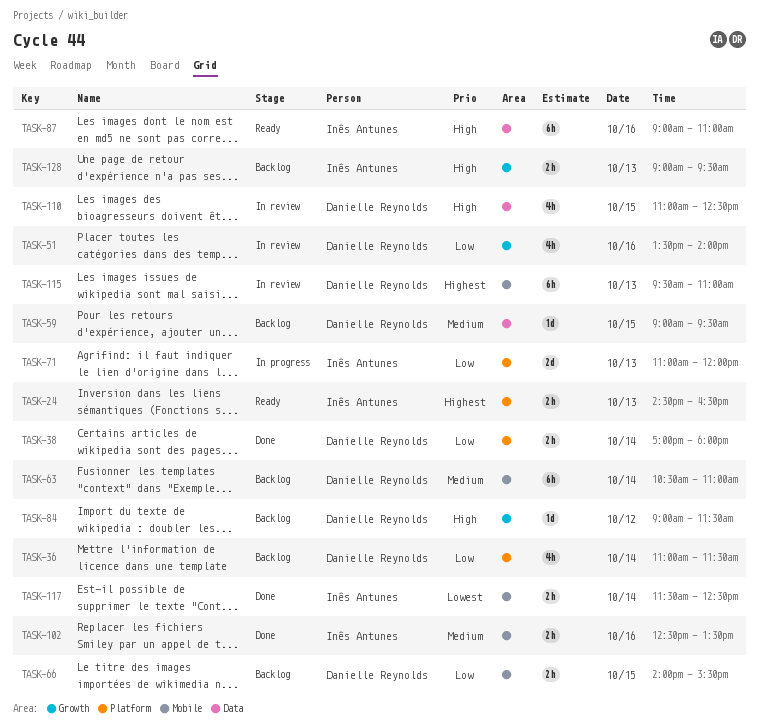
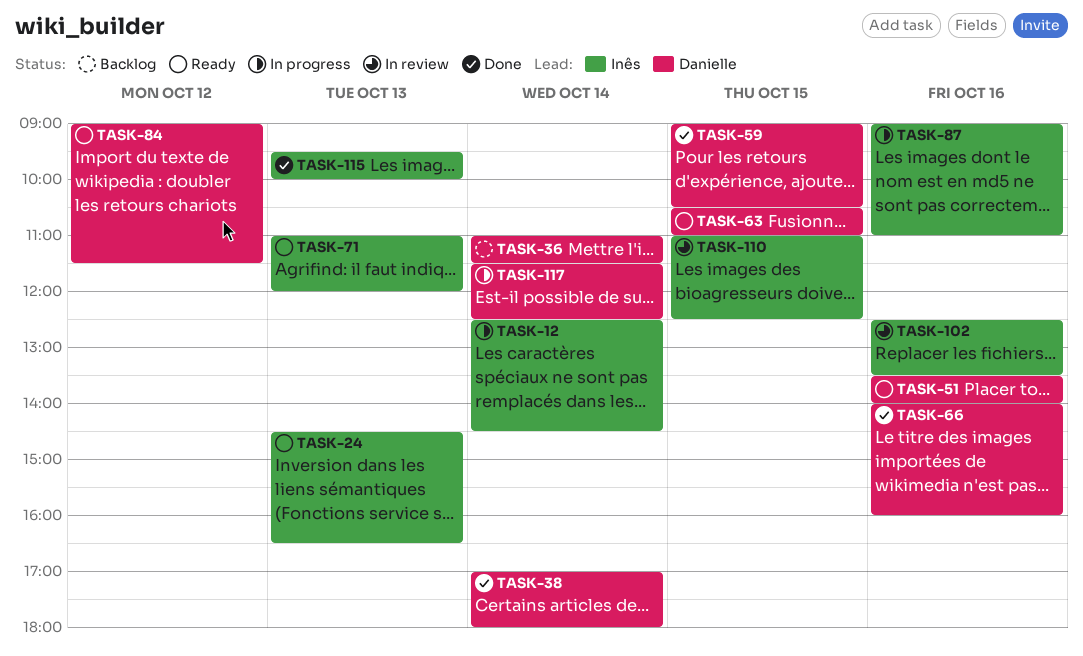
TASK-12: none -> present
TASK-51, status: In review -> Ready
TASK-59, status: Backlog -> Done
TASK-59, ends: 09:30 -> 10:30
TASK-63, status: Backlog -> Ready
TASK-63, day: Oct 14 -> Oct 15
TASK-66, status: Backlog -> Done
TASK-66, day: Oct 15 -> Oct 16
TASK-66, ends: 15:30 -> 16:00
TASK-71, status: In progress -> Ready
TASK-84, status: Backlog -> Ready
TASK-87, status: Ready -> In progress
TASK-102, status: Done -> In review
TASK-110, owner: Danielle Reynolds -> Inês Antunes
TASK-115, status: In review -> Done
TASK-115, owner: Danielle Reynolds -> Inês Antunes
TASK-115, ends: 11:00 -> 10:00
TASK-117, status: Done -> In progress
TASK-117, owner: Inês Antunes -> Danielle Reynolds
TASK-128: present -> none

